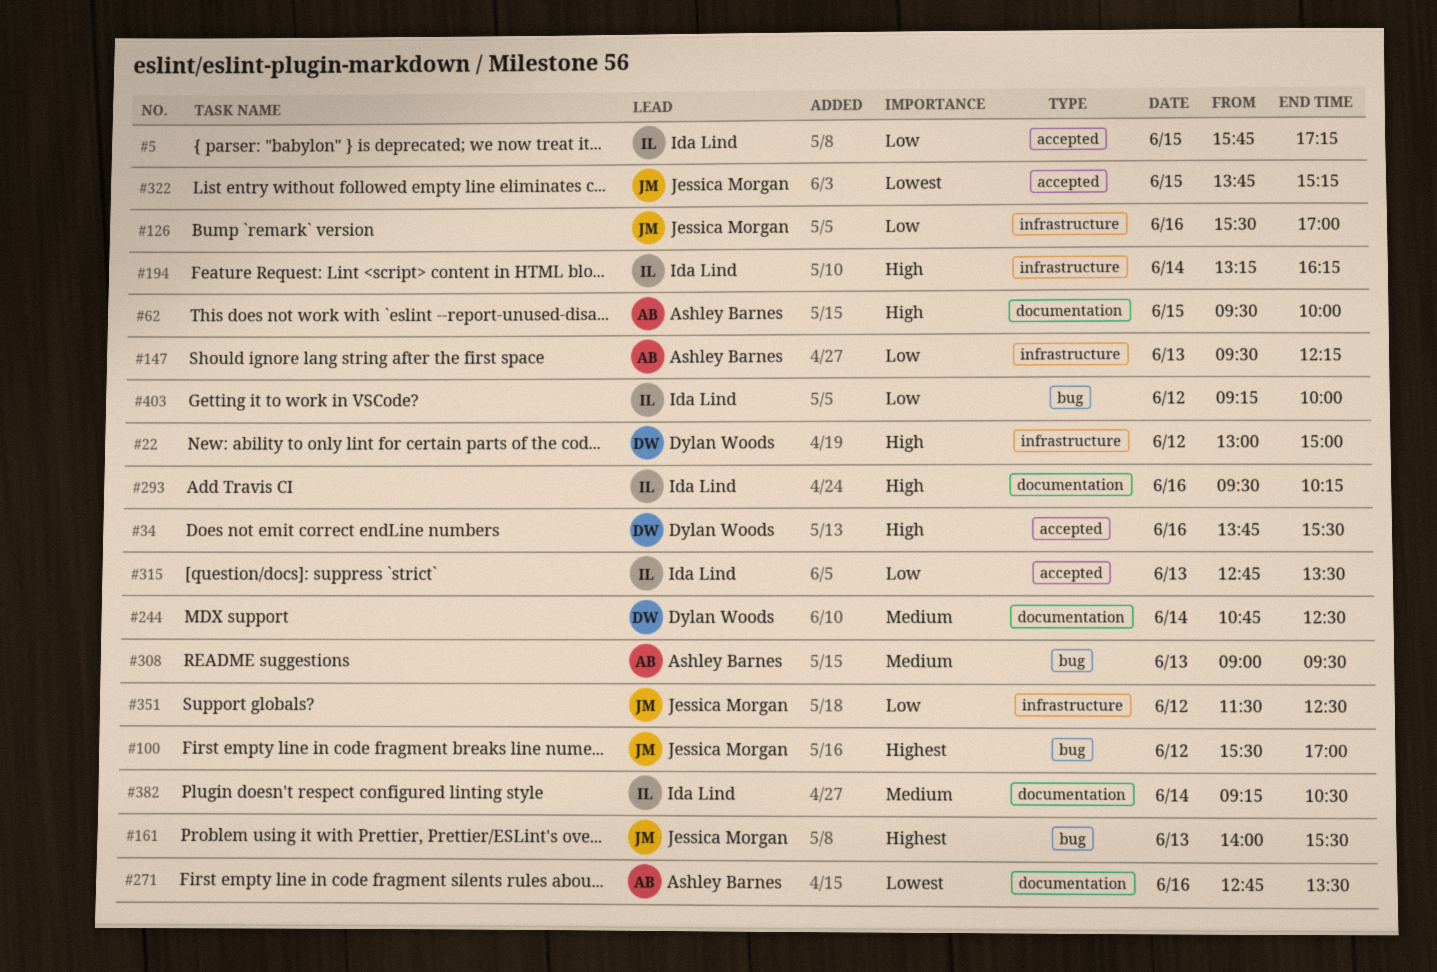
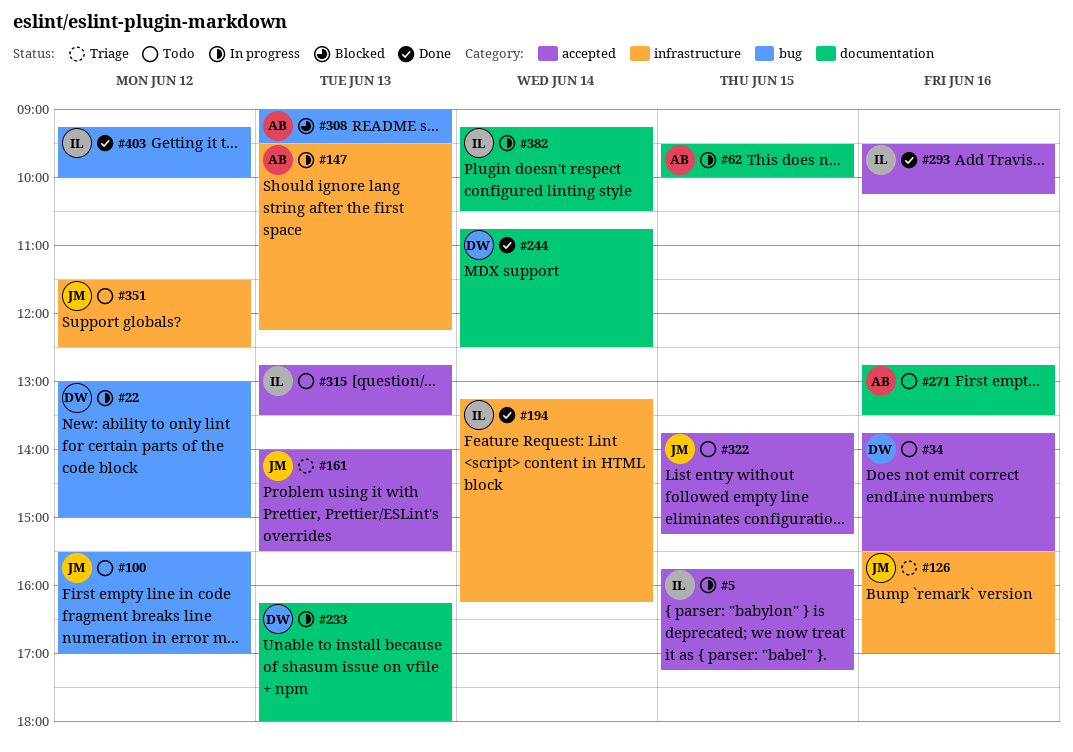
#22, label: infrastructure -> bug
#161, label: bug -> accepted
#233: none -> present
#293, label: documentation -> accepted

